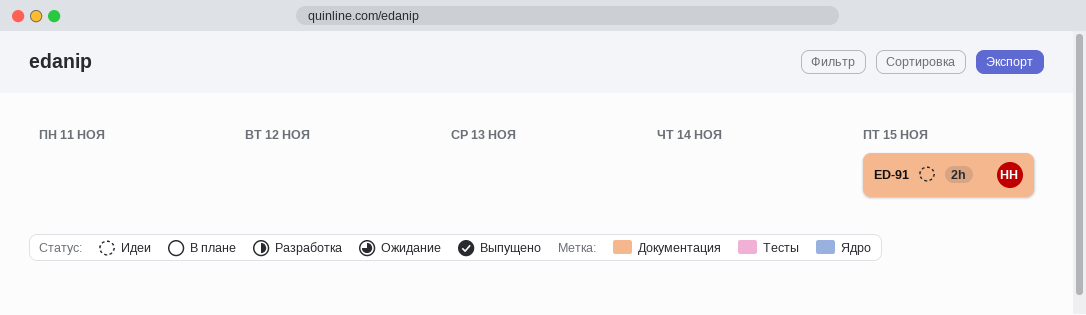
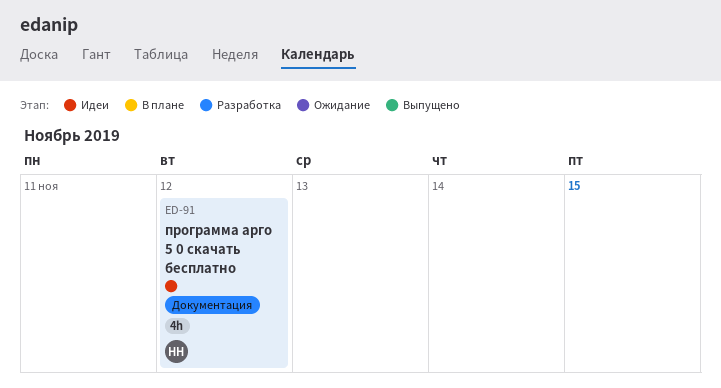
ED-91, estimate: 2h -> 4h
ED-91, due: Nov 15 -> Nov 12

